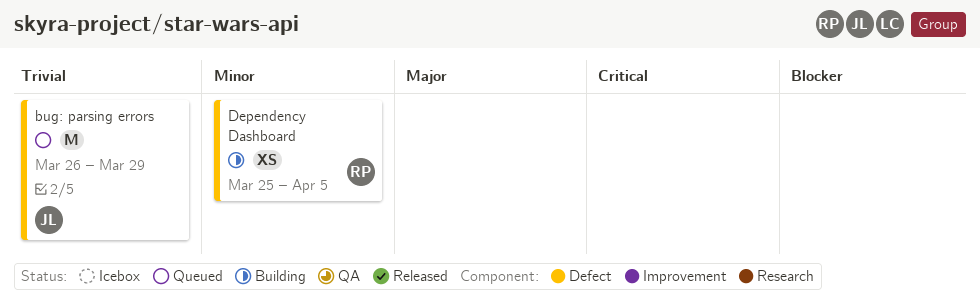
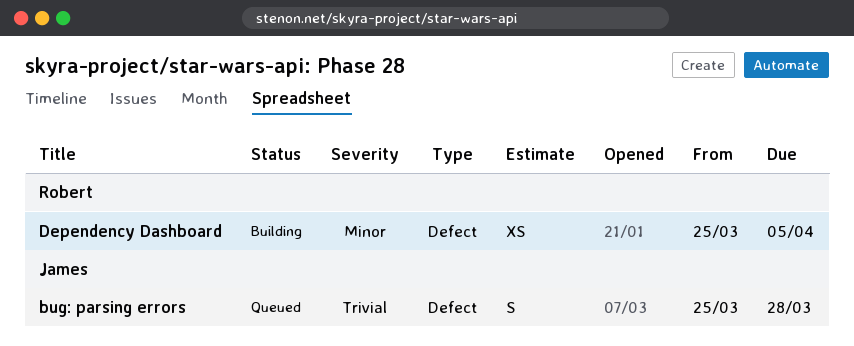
bug: parsing errors, estimate: M -> S
bug: parsing errors, start: Mar 26 -> Mar 25
bug: parsing errors, due: Mar 29 -> Mar 28

